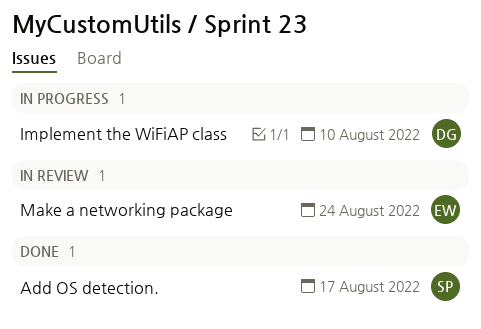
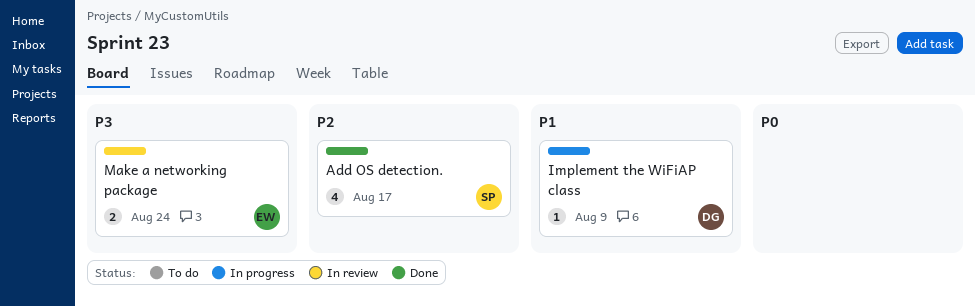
Implement the WiFiAP class, due: Aug 10 -> Aug 9

